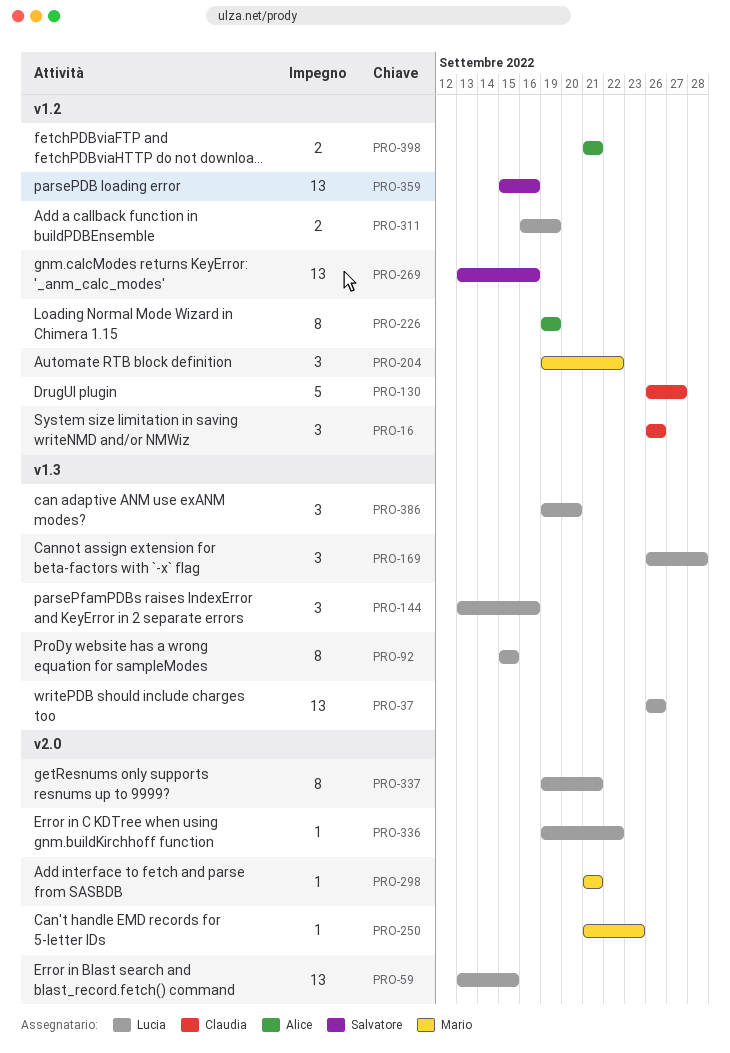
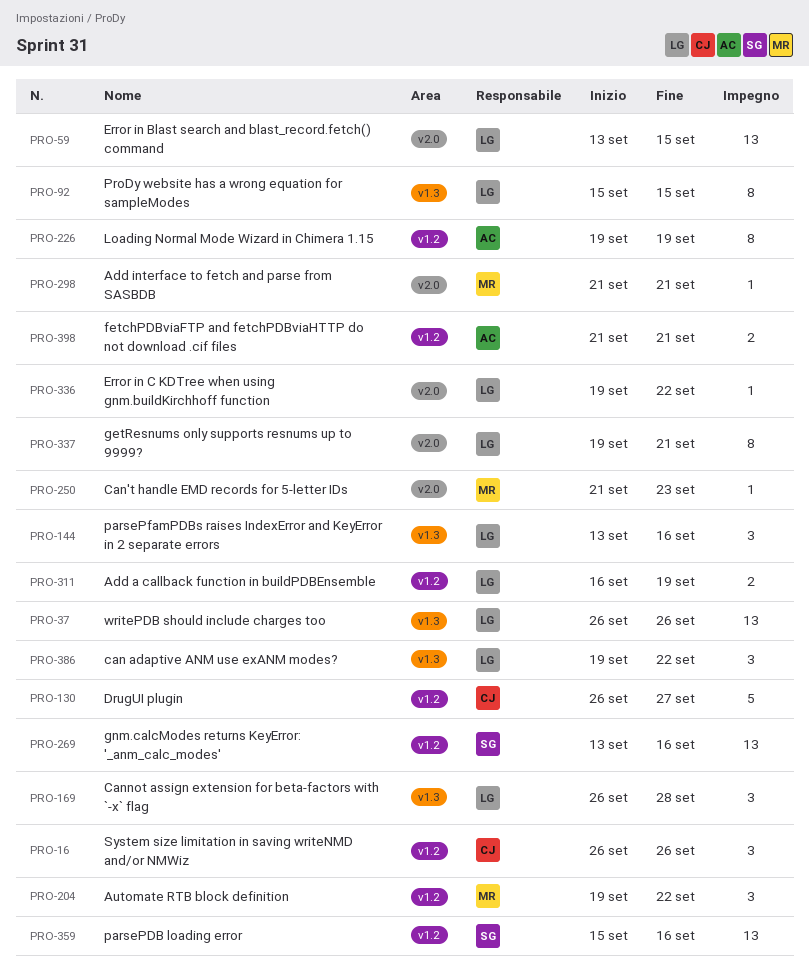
PRO-386, due: Sep 20 -> Sep 22

